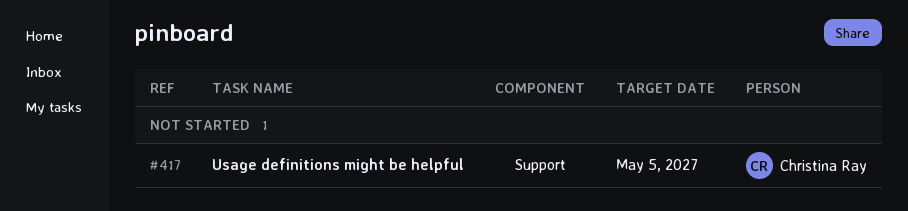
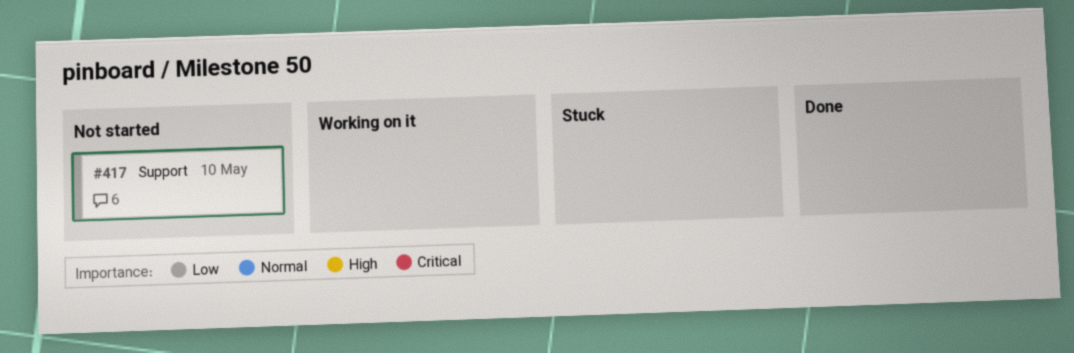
#417, due: May 5 -> May 10

